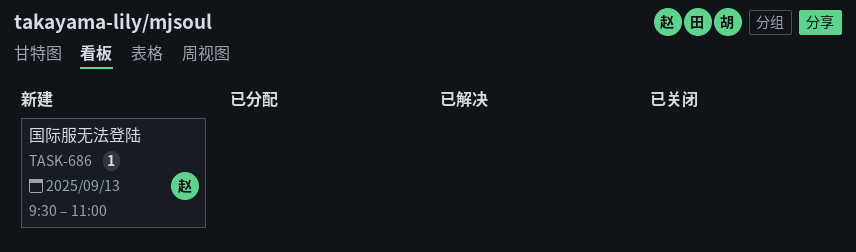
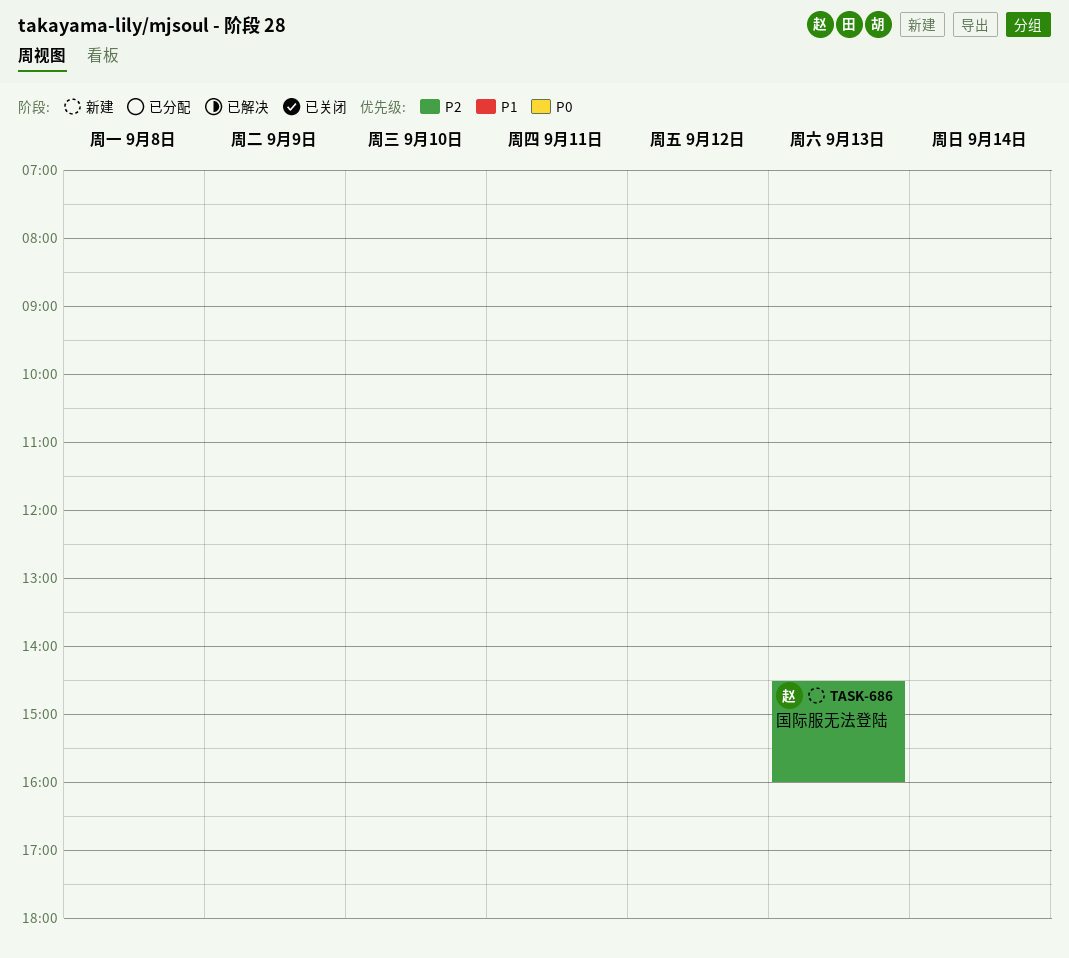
TASK-686, begins: 09:30 -> 14:30
TASK-686, ends: 11:00 -> 16:00

